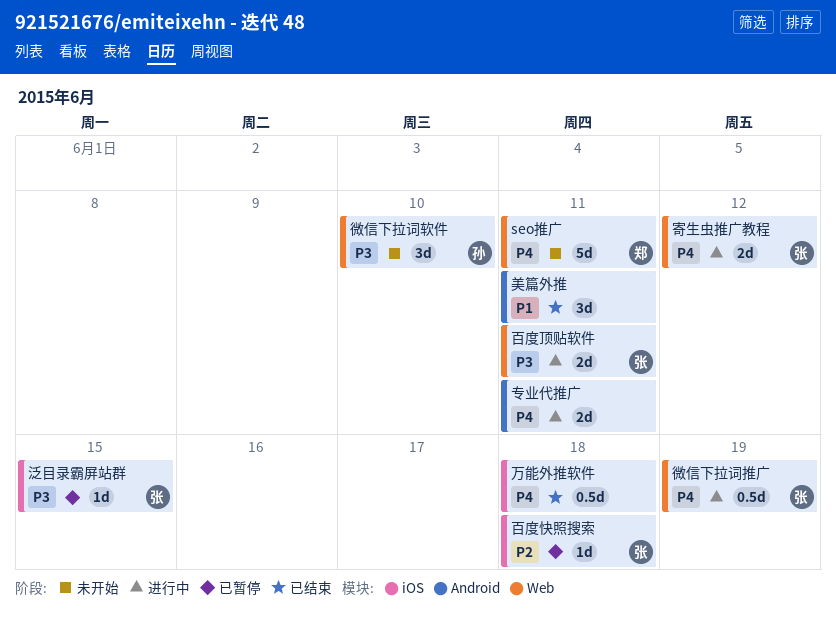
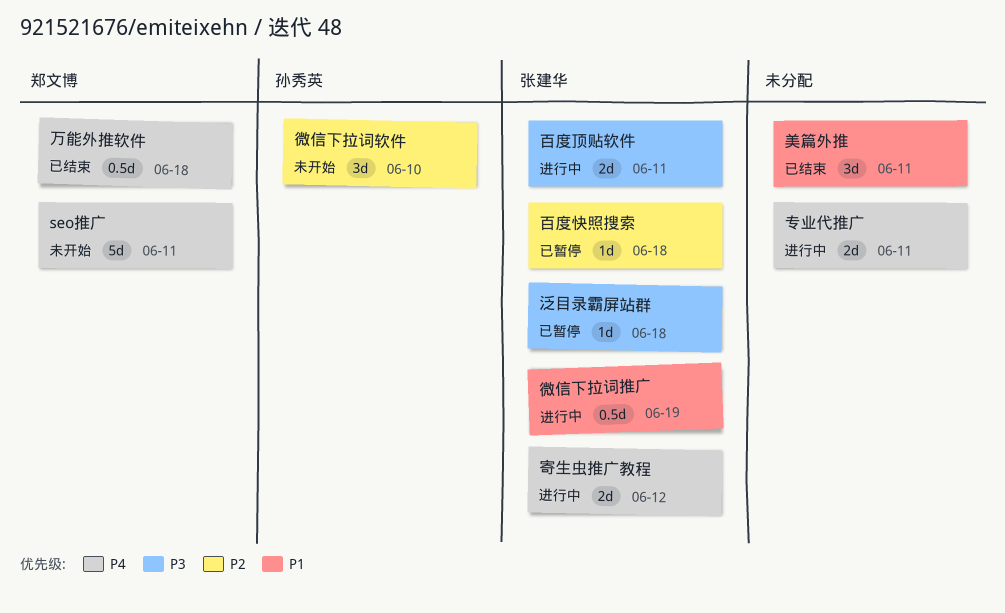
万能外推软件, owner: none -> 郑文博
微信下拉词推广, priority: P4 -> P1
微信下拉词软件, priority: P3 -> P2
泛目录霸屏站群, due: Jun 15 -> Jun 18

